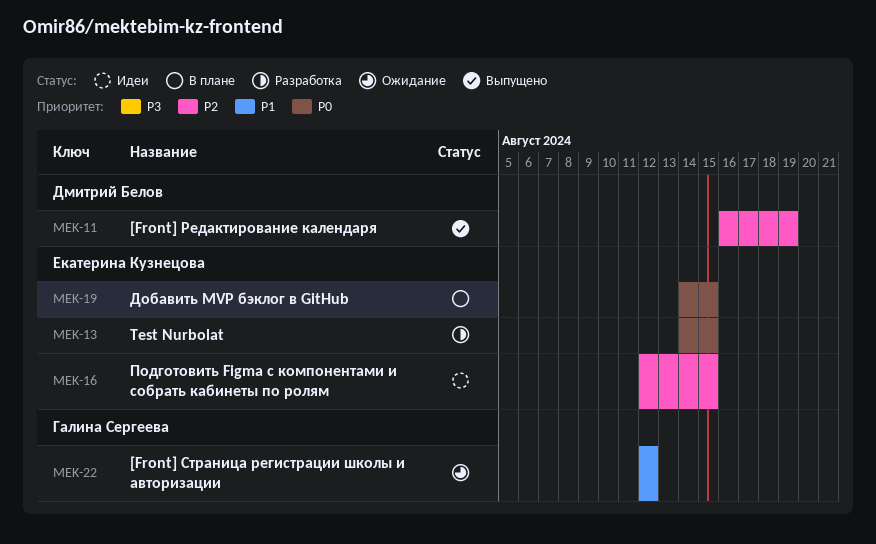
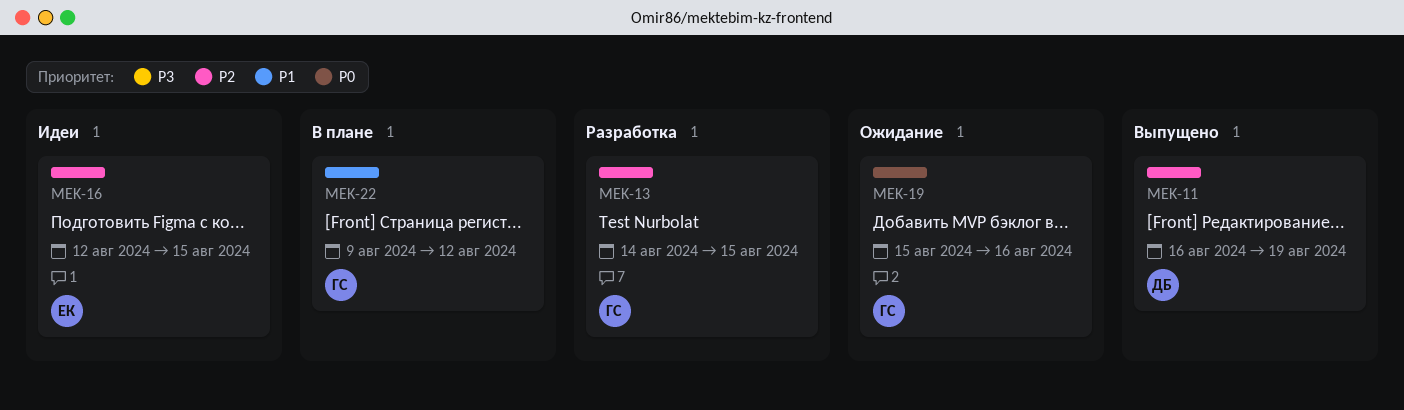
MEK-13, owner: Екатерина Кузнецова -> Галина Сергеева
MEK-13, priority: P0 -> P2
MEK-19, status: В плане -> Ожидание
MEK-19, owner: Екатерина Кузнецова -> Галина Сергеева
MEK-19, start: Aug 14 -> Aug 15
MEK-19, due: Aug 15 -> Aug 16
MEK-22, status: Ожидание -> В плане
MEK-22, start: Aug 12 -> Aug 9

